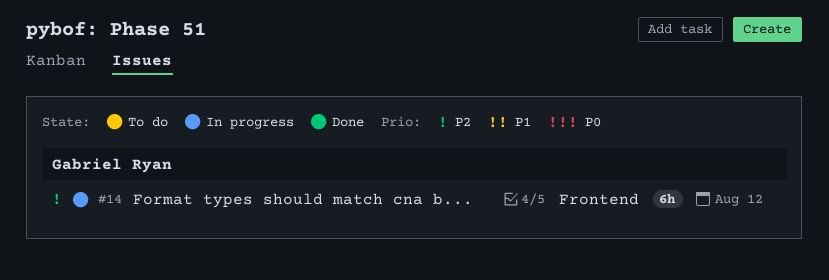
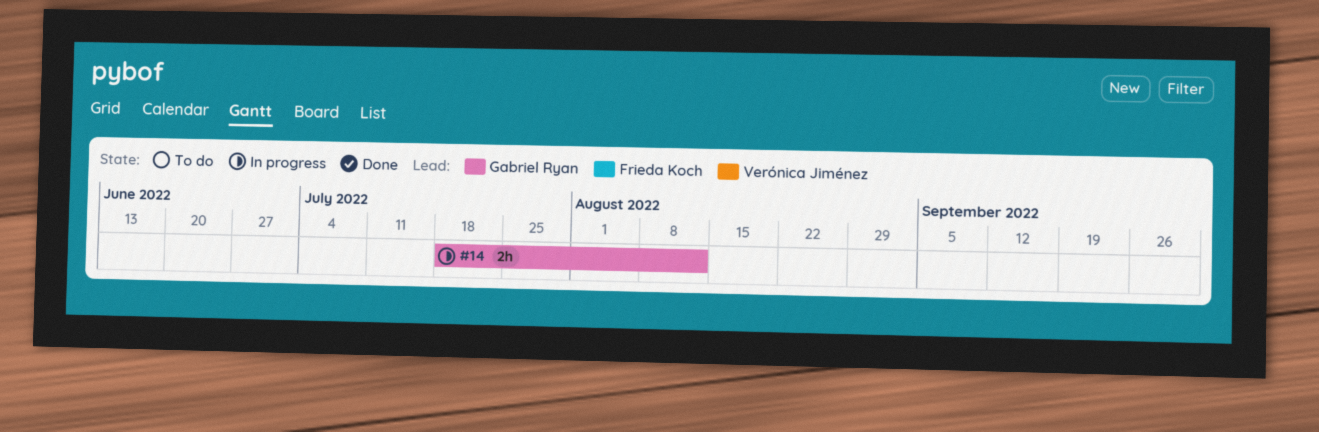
#14, estimate: 6h -> 2h

